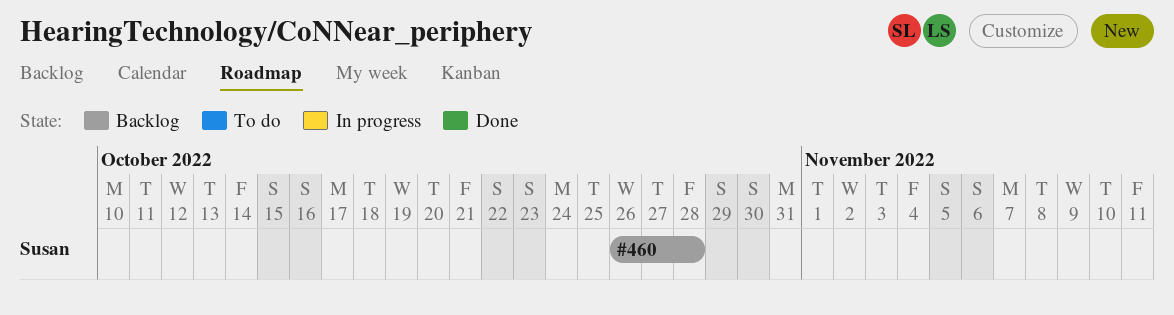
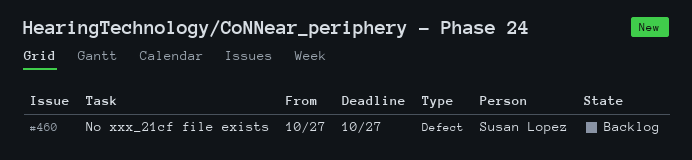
#460, start: Oct 26 -> Oct 27
#460, due: Oct 28 -> Oct 27

